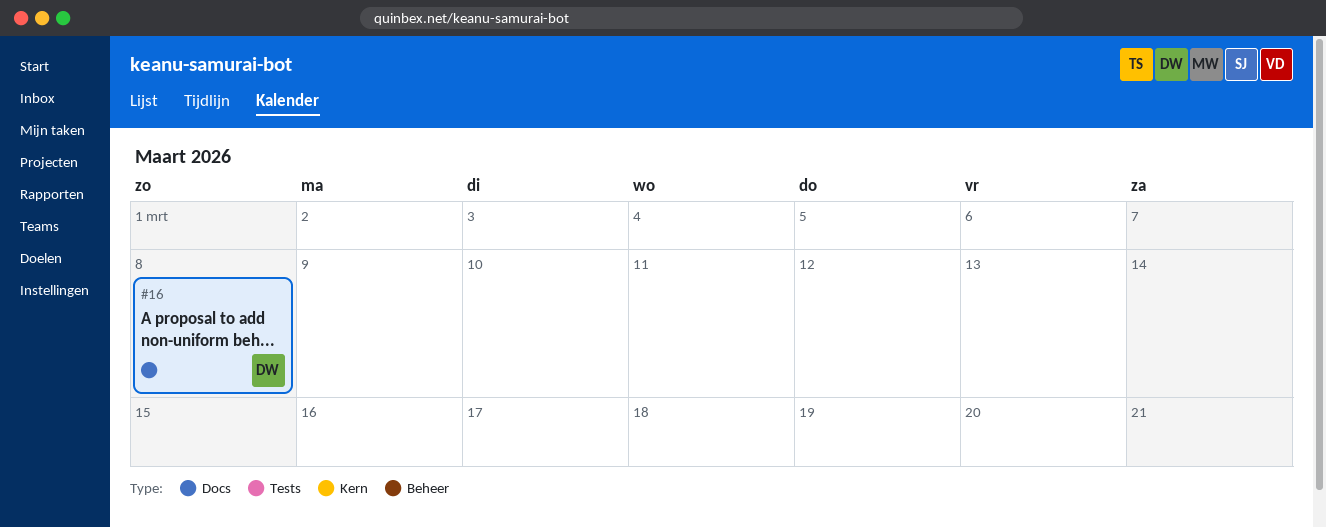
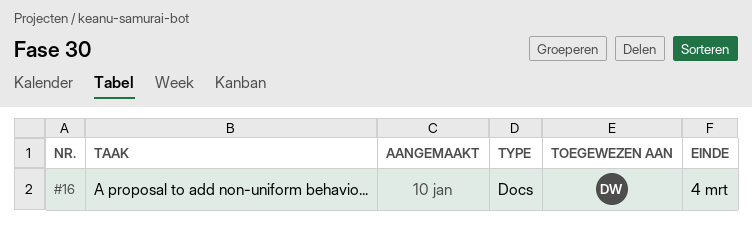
#16, due: Mar 8 -> Mar 4

